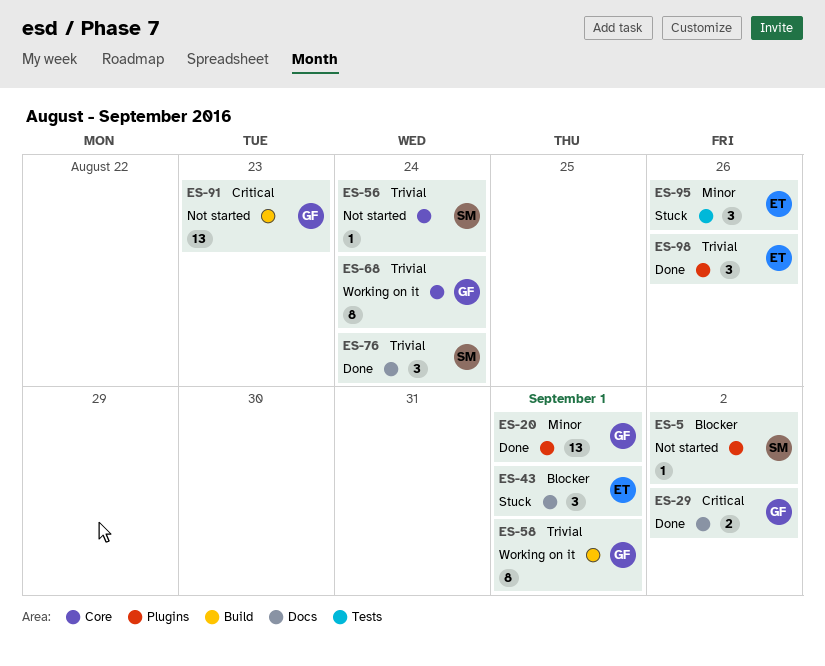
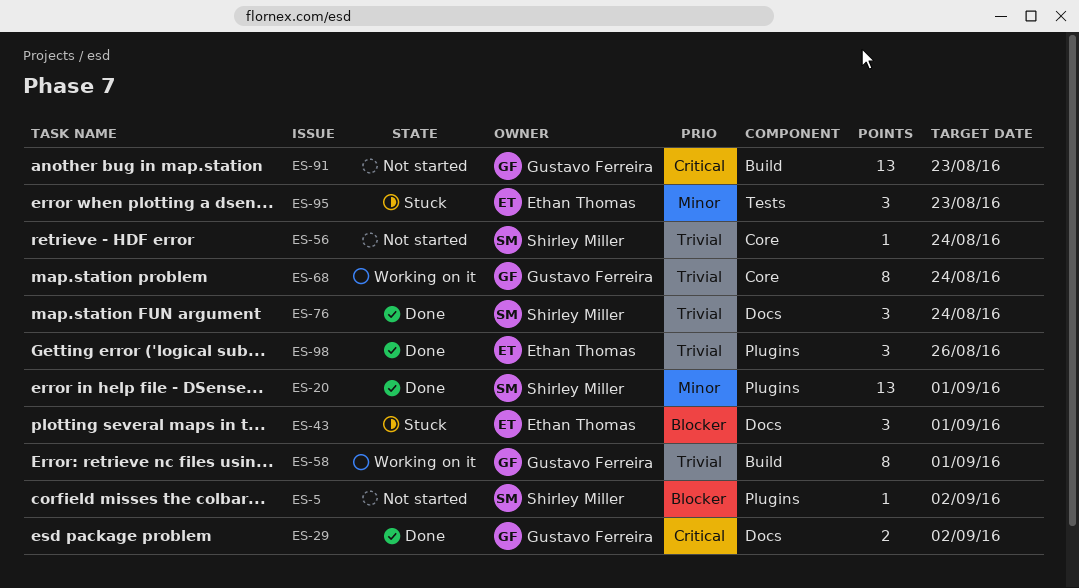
ES-20, owner: Gustavo Ferreira -> Shirley Miller
ES-95, due: Aug 26 -> Aug 23

